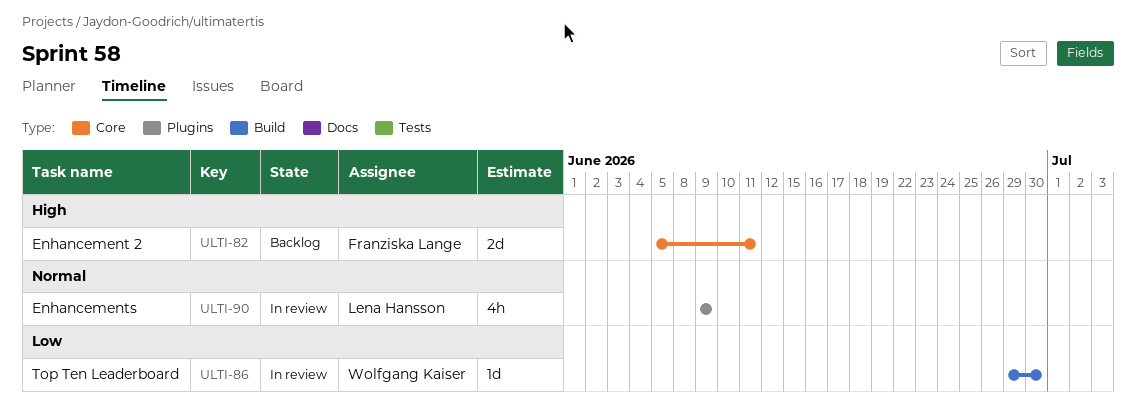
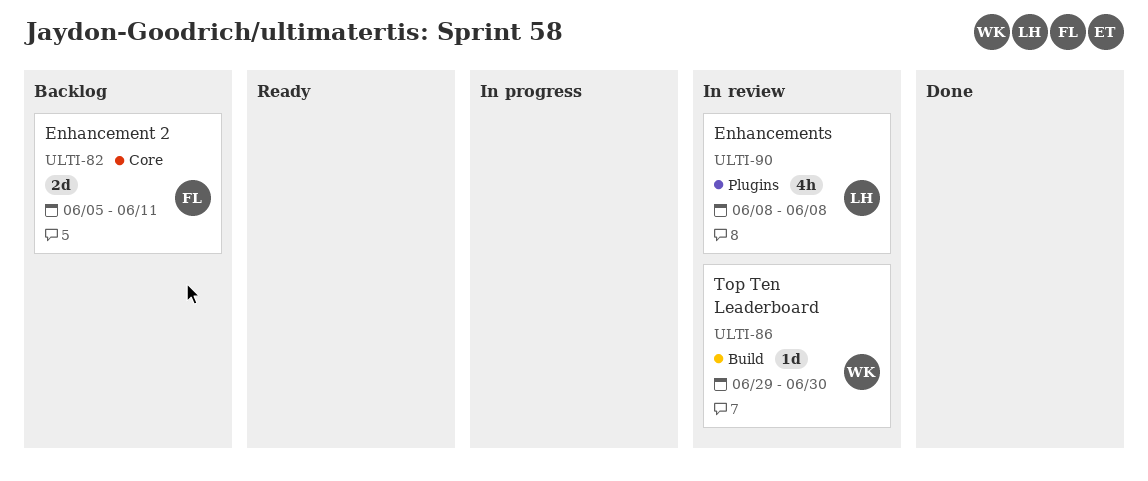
ULTI-90, start: Jun 9 -> Jun 8
ULTI-90, due: Jun 9 -> Jun 8

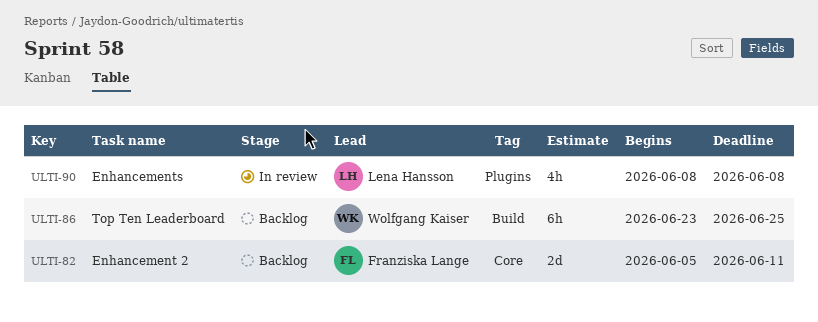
ULTI-86, status: In review -> Backlog
ULTI-86, estimate: 1d -> 6h
ULTI-86, start: Jun 29 -> Jun 23
ULTI-86, due: Jun 30 -> Jun 25

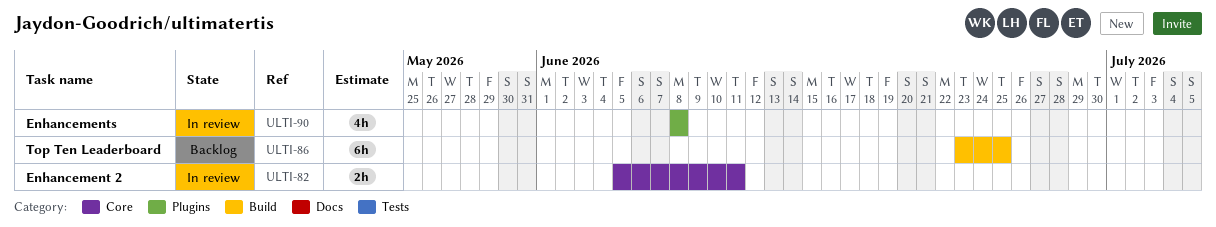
ULTI-82, status: Backlog -> In review
ULTI-82, estimate: 2d -> 2h

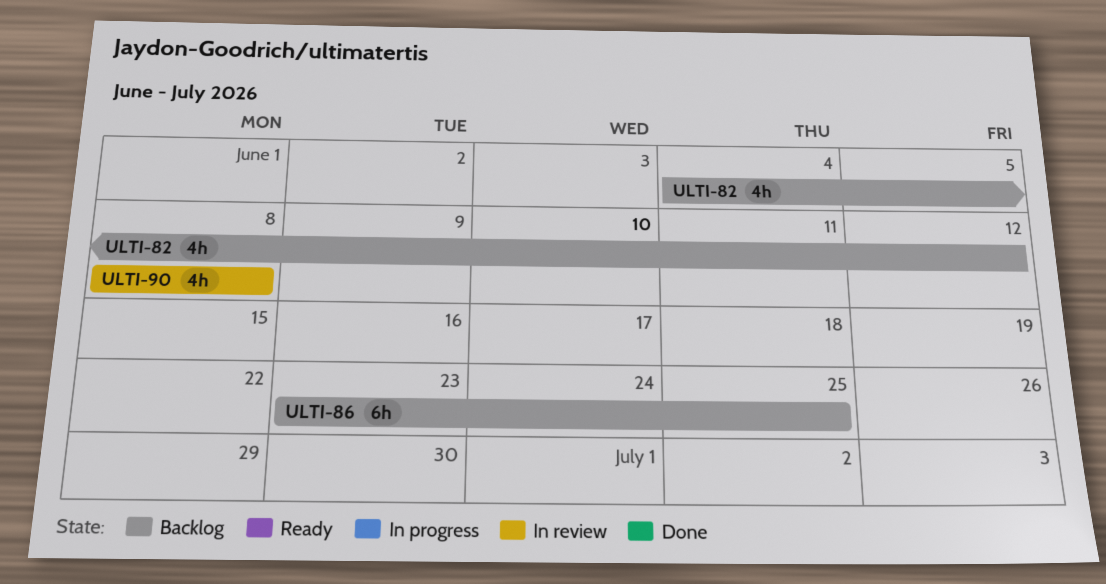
ULTI-82, status: In review -> Backlog
ULTI-82, estimate: 2h -> 4h
ULTI-82, start: Jun 5 -> Jun 4
ULTI-82, due: Jun 11 -> Jun 12

